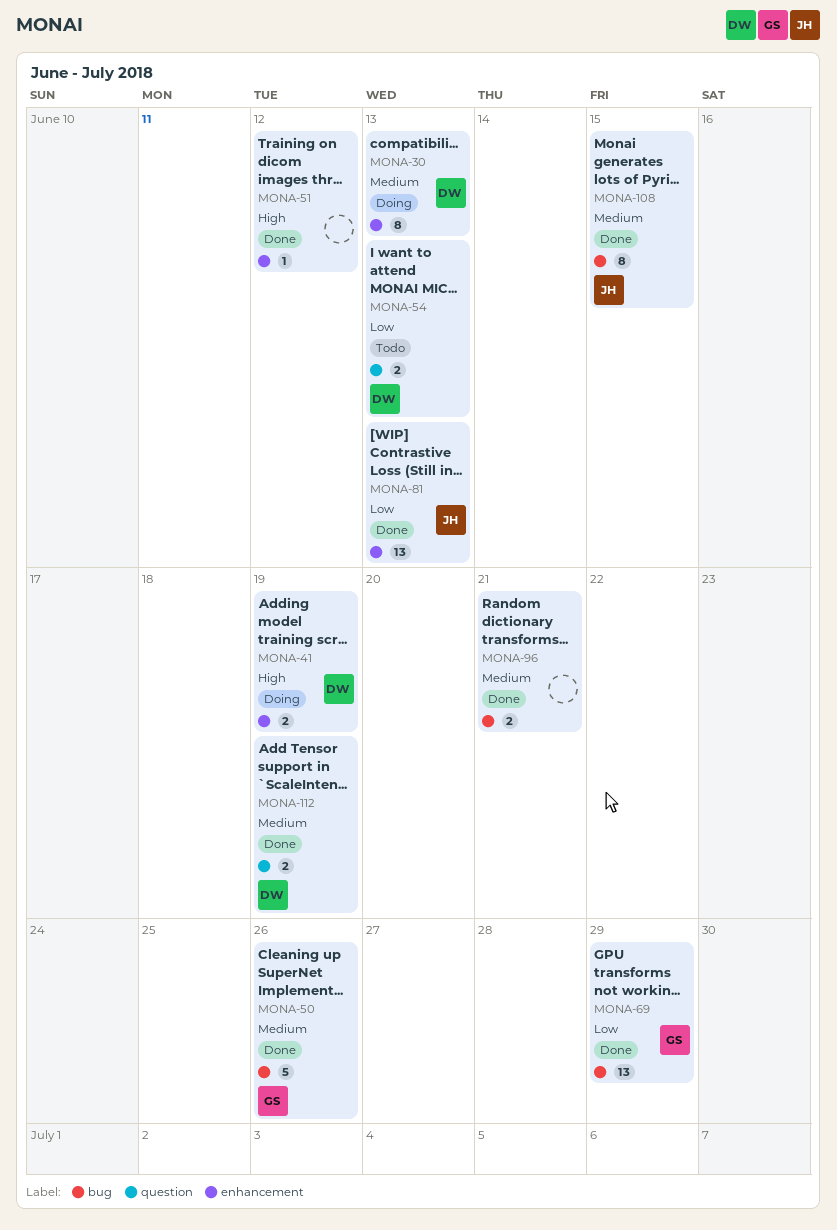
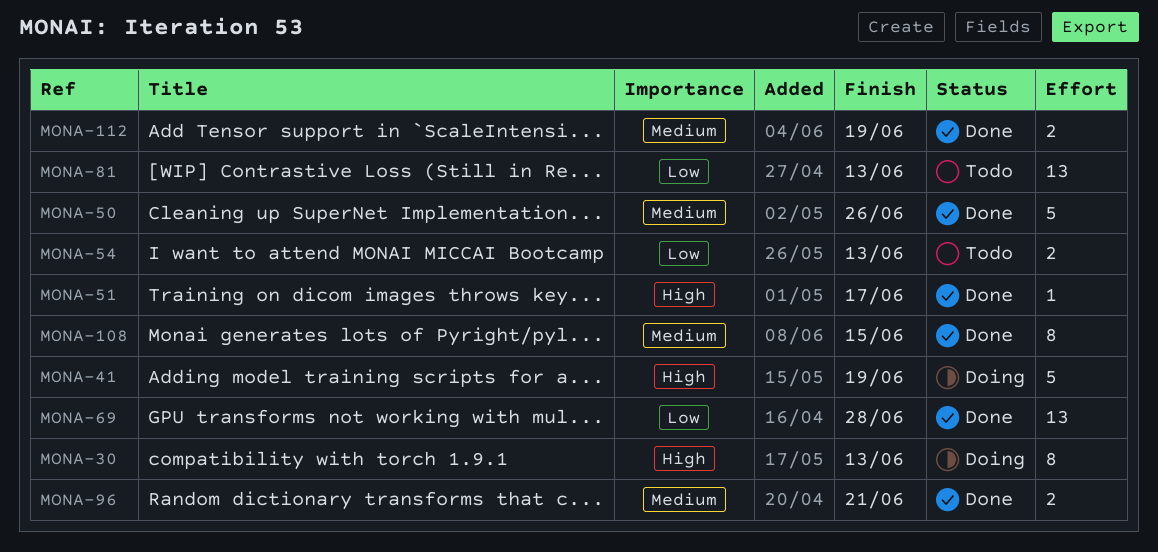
MONA-30, priority: Medium -> High
MONA-41, estimate: 2 -> 5
MONA-51, due: Jun 12 -> Jun 17
MONA-69, due: Jun 29 -> Jun 28
MONA-81, status: Done -> Todo

